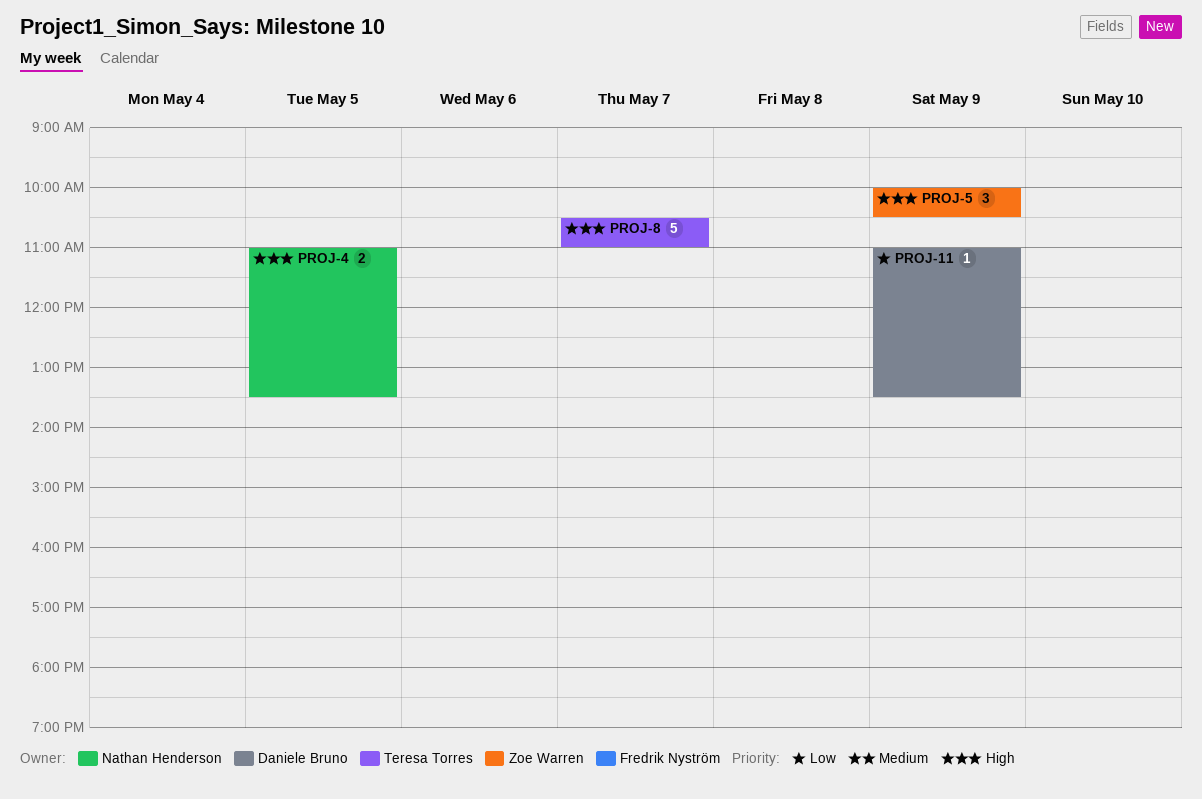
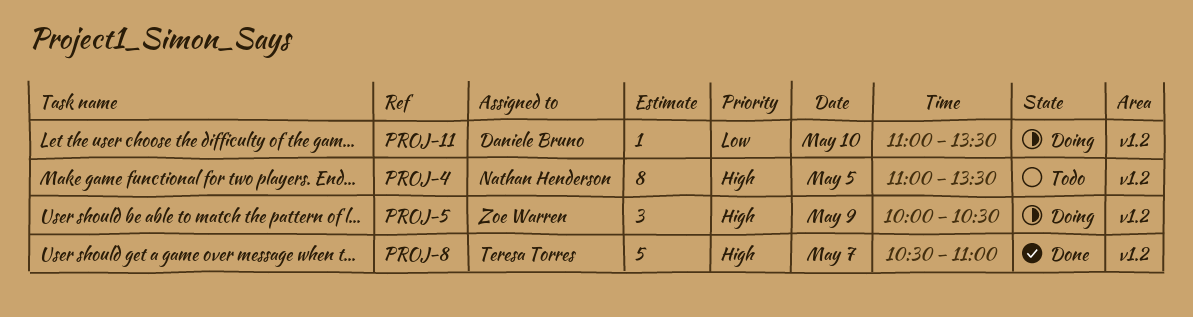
PROJ-4, estimate: 2 -> 8
PROJ-11, day: May 9 -> May 10

